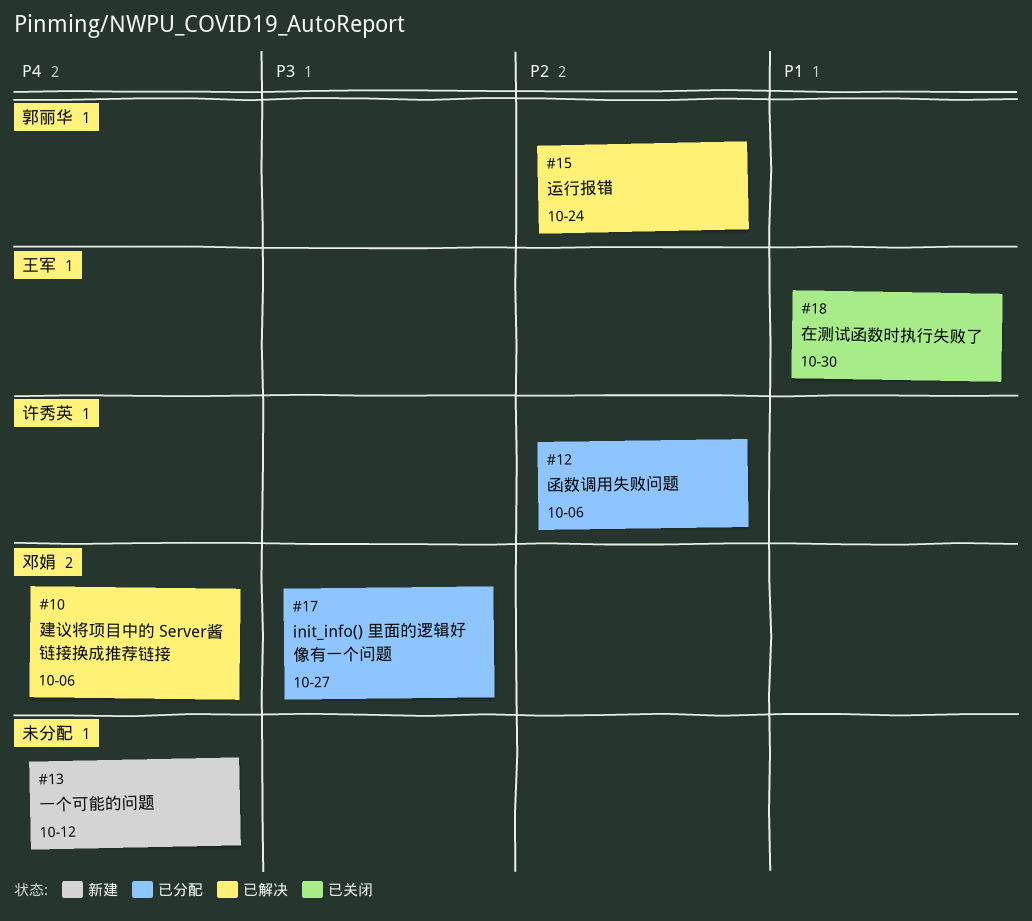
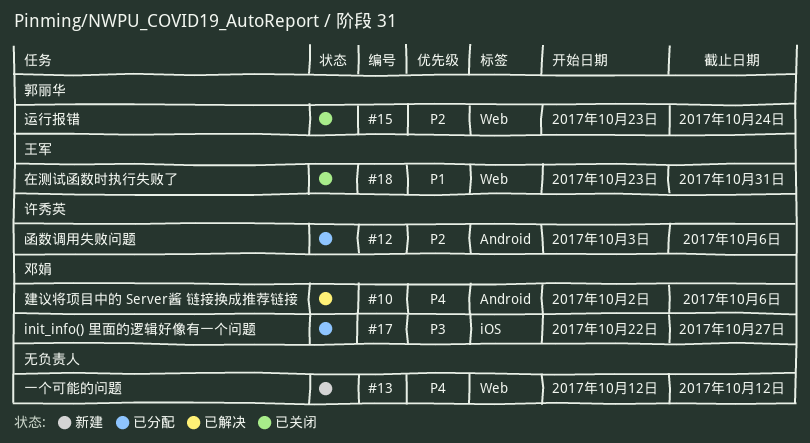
#15, status: 已解决 -> 已关闭
#18, due: Oct 30 -> Oct 31

